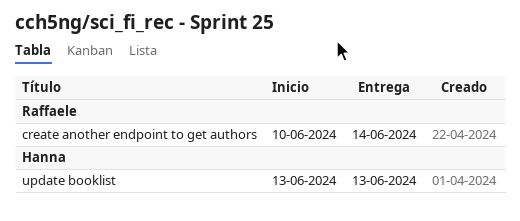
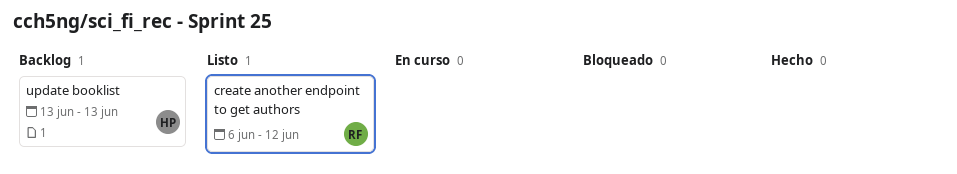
create another endpoint to get authors, start: Jun 10 -> Jun 6
create another endpoint to get authors, due: Jun 14 -> Jun 12

